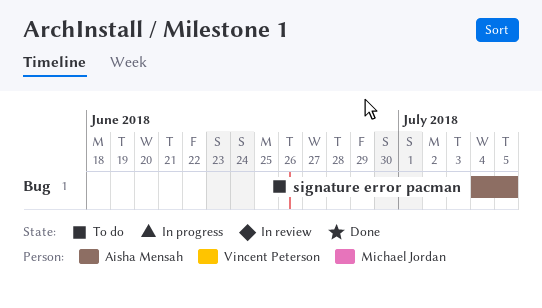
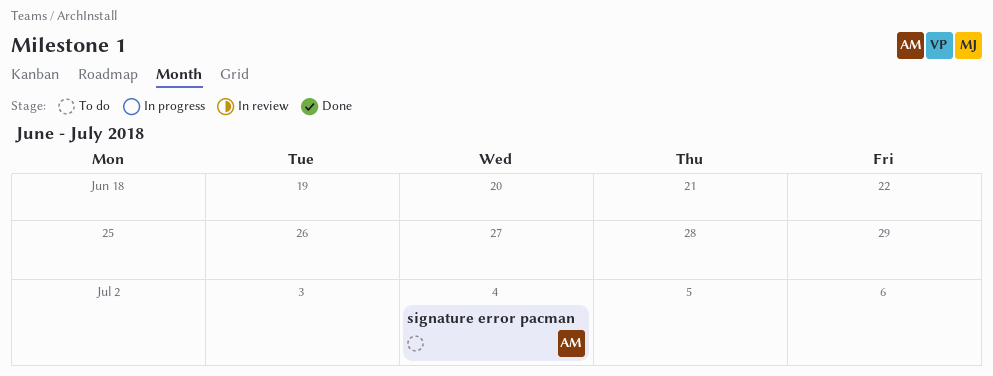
signature error pacman, due: Jul 5 -> Jul 4

